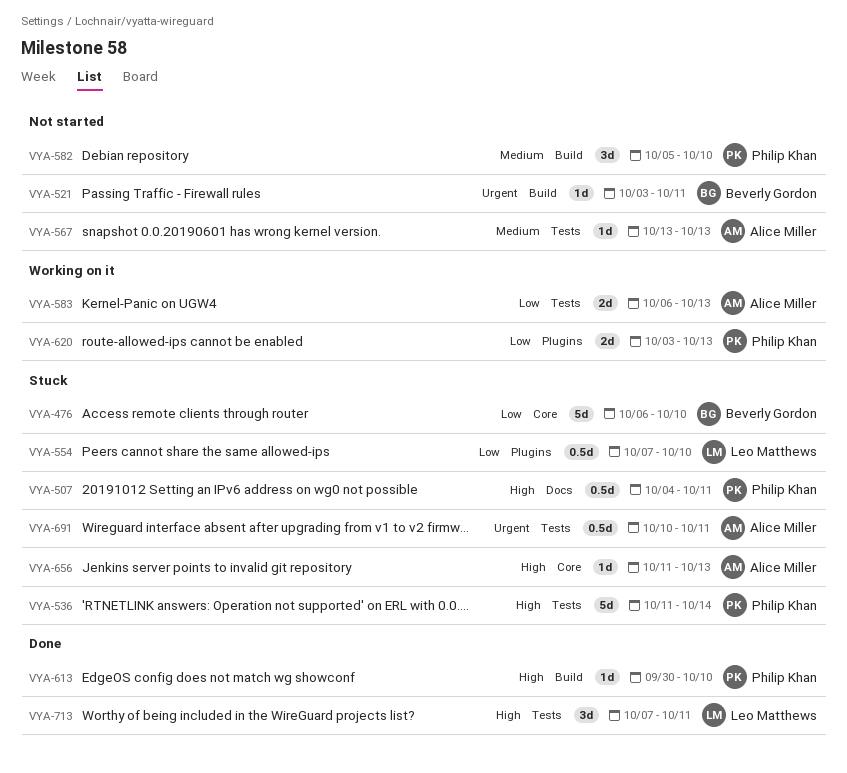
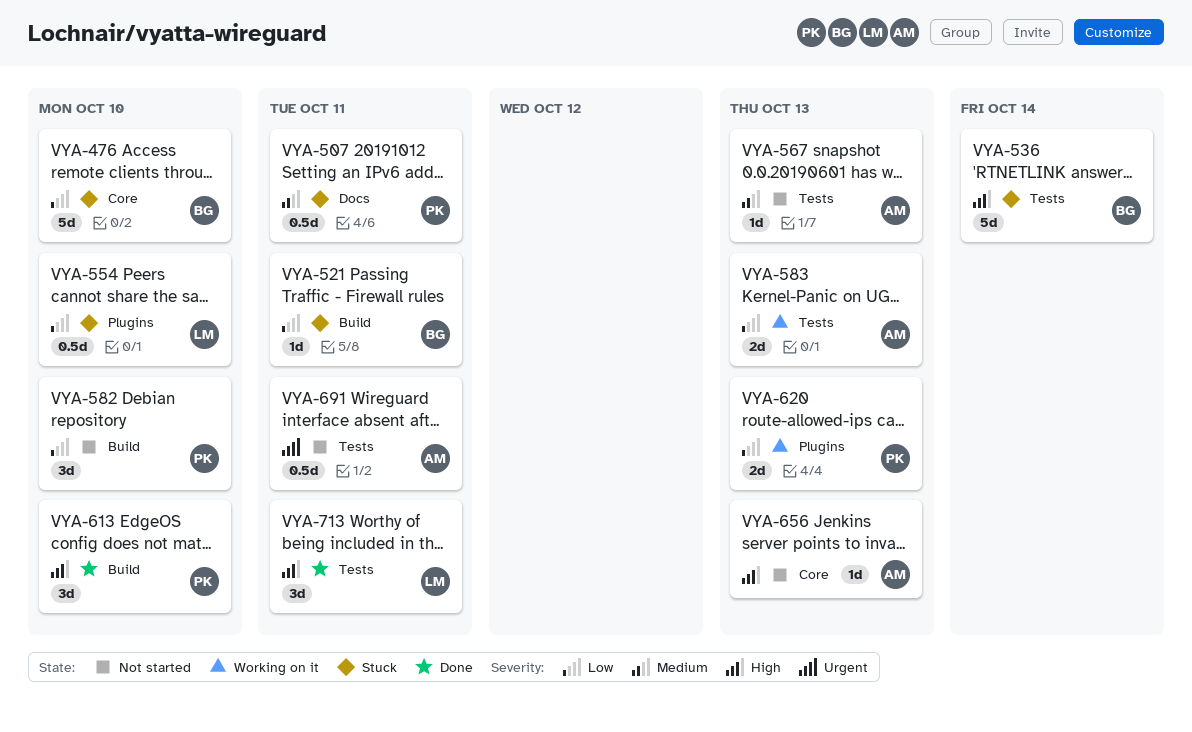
VYA-507, priority: High -> Medium
VYA-521, status: Not started -> Stuck
VYA-521, priority: Urgent -> Low
VYA-536, owner: Philip Khan -> Beverly Gordon
VYA-582, priority: Medium -> Low
VYA-613, estimate: 1d -> 3d
VYA-656, status: Stuck -> Not started
VYA-691, status: Stuck -> Not started

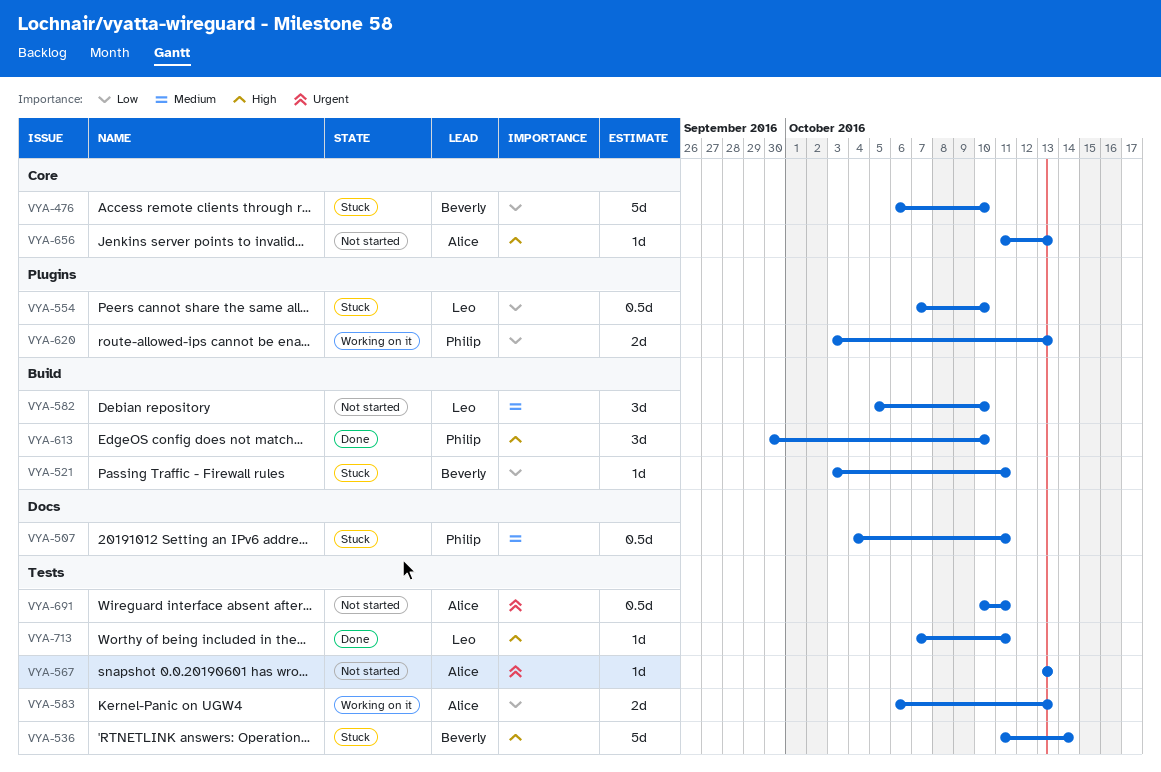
VYA-567, priority: Medium -> Urgent
VYA-582, owner: Philip -> Leo
VYA-582, priority: Low -> Medium
VYA-713, estimate: 3d -> 1d

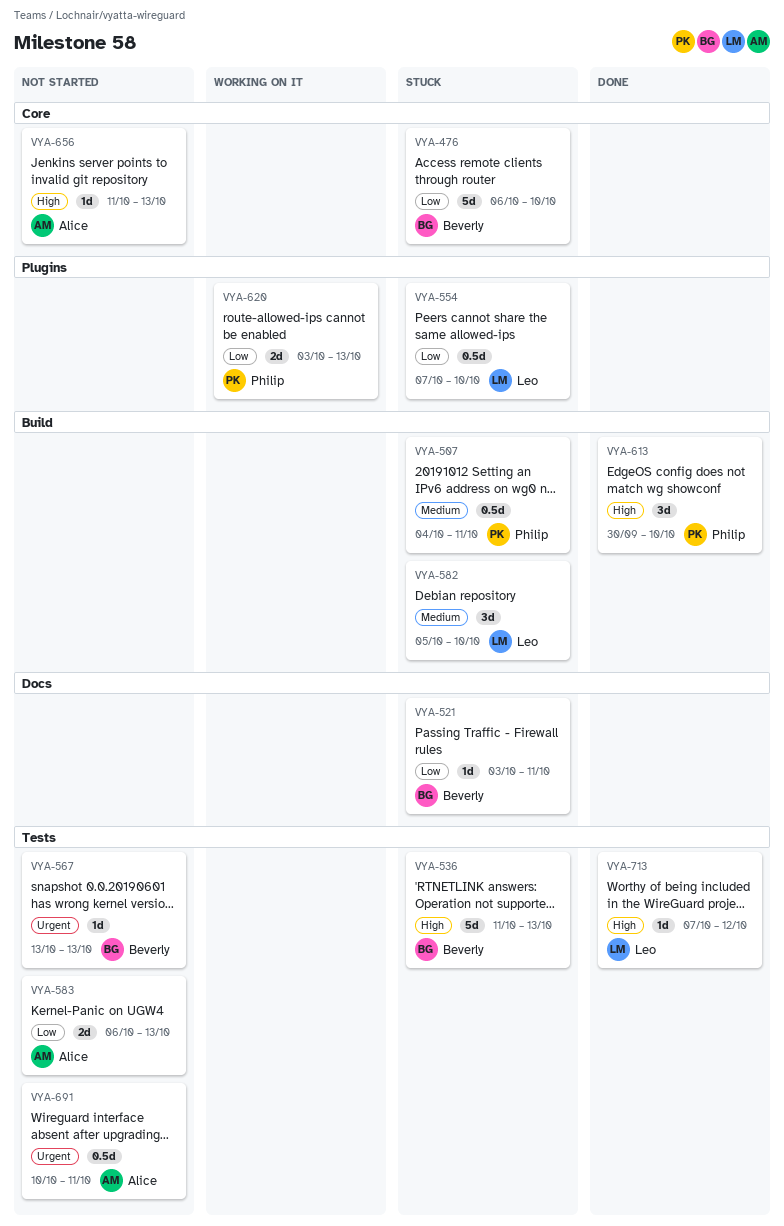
VYA-507, label: Docs -> Build
VYA-521, label: Build -> Docs
VYA-536, due: Oct 14 -> Oct 13
VYA-567, owner: Alice -> Beverly
VYA-582, status: Not started -> Stuck
VYA-583, status: Working on it -> Not started
VYA-713, due: Oct 11 -> Oct 12

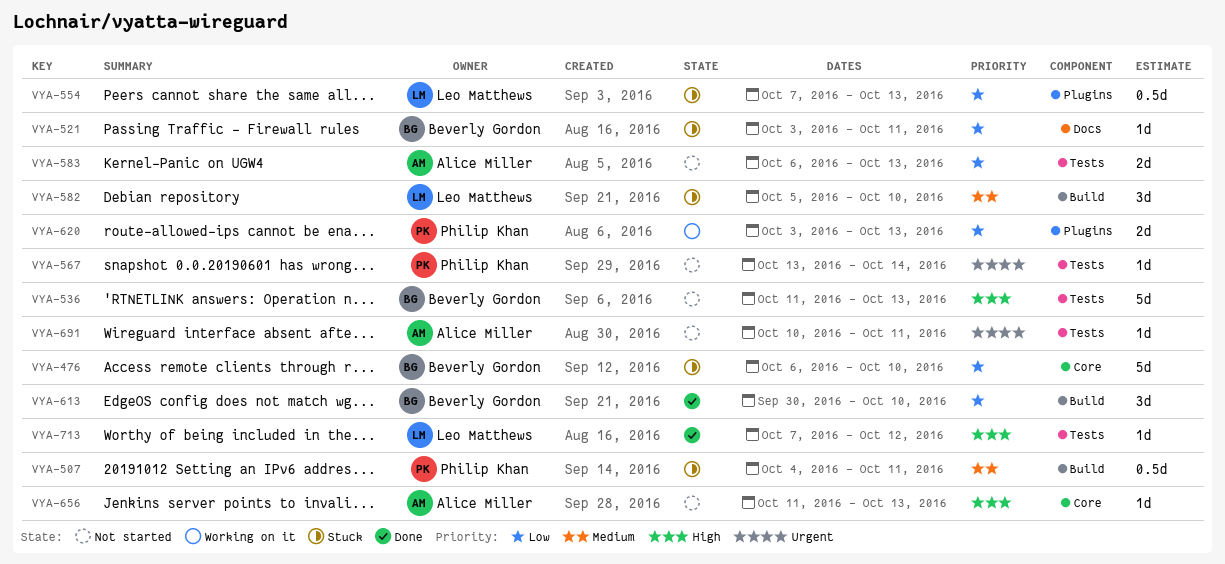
VYA-536, status: Stuck -> Not started
VYA-554, due: Oct 10 -> Oct 13
VYA-567, owner: Beverly Gordon -> Philip Khan
VYA-567, due: Oct 13 -> Oct 14
VYA-613, owner: Philip Khan -> Beverly Gordon
VYA-613, priority: High -> Low
VYA-691, estimate: 0.5d -> 1d

